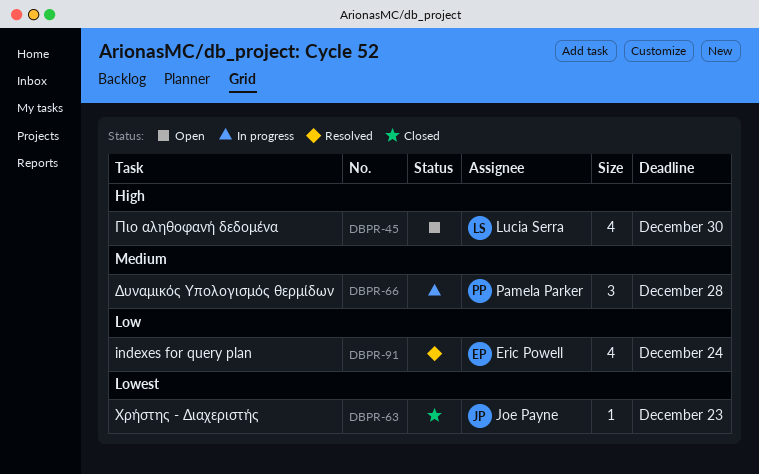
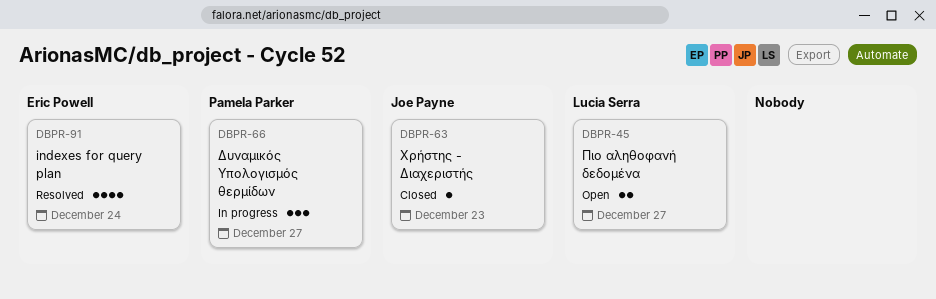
DBPR-45, estimate: 4 -> 2
DBPR-45, due: Dec 30 -> Dec 27
DBPR-66, due: Dec 28 -> Dec 27

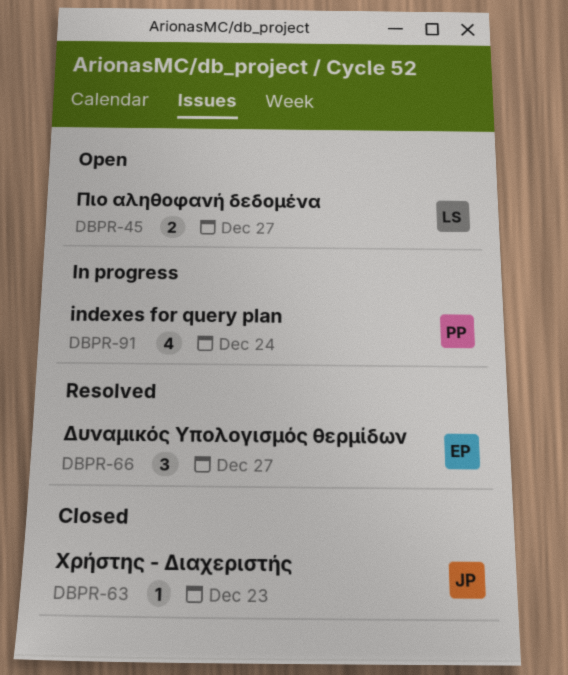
DBPR-66, status: In progress -> Resolved
DBPR-66, owner: Pamela Parker -> Eric Powell
DBPR-91, status: Resolved -> In progress
DBPR-91, owner: Eric Powell -> Pamela Parker

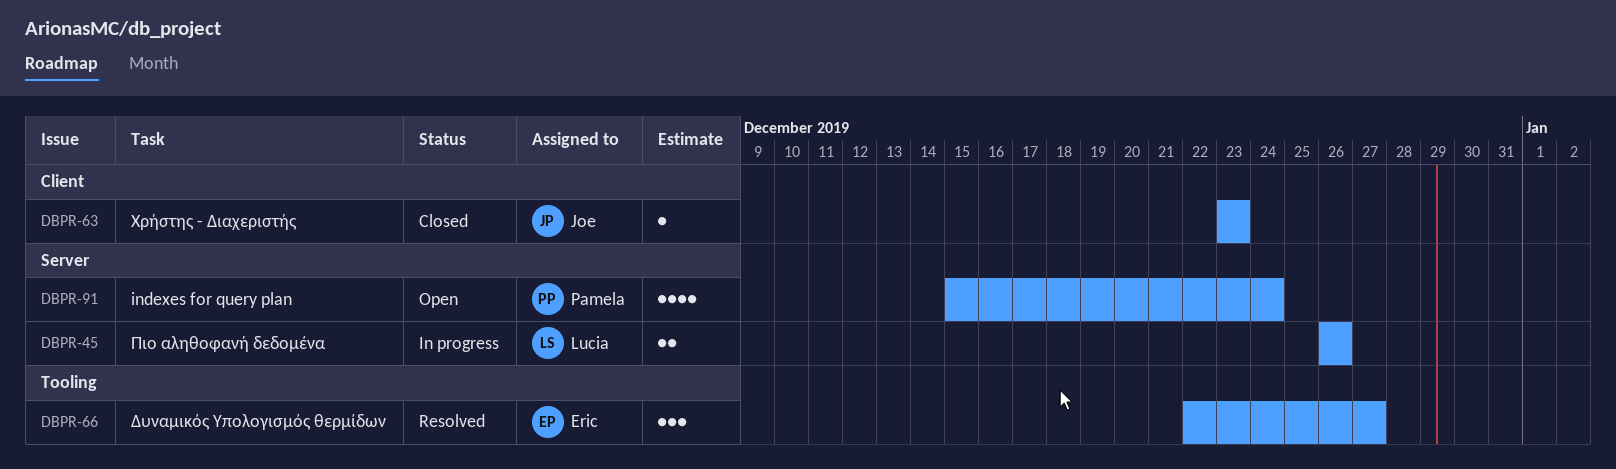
DBPR-45, status: Open -> In progress
DBPR-45, due: Dec 27 -> Dec 26
DBPR-91, status: In progress -> Open

